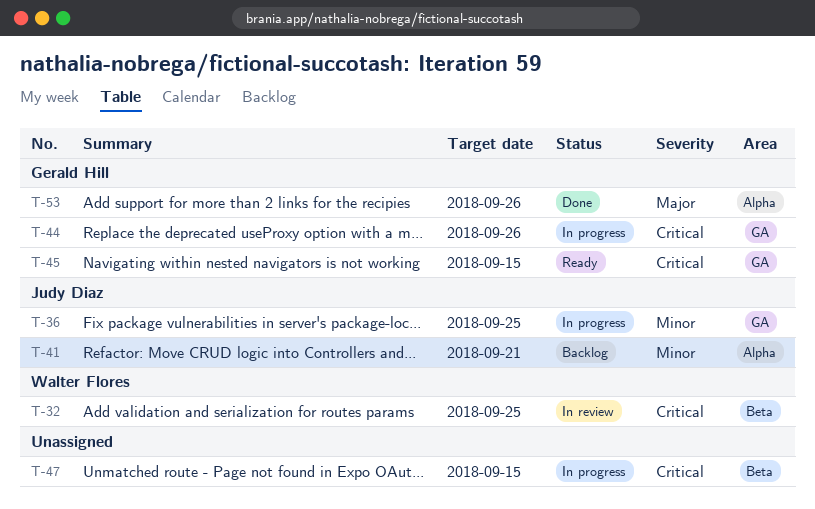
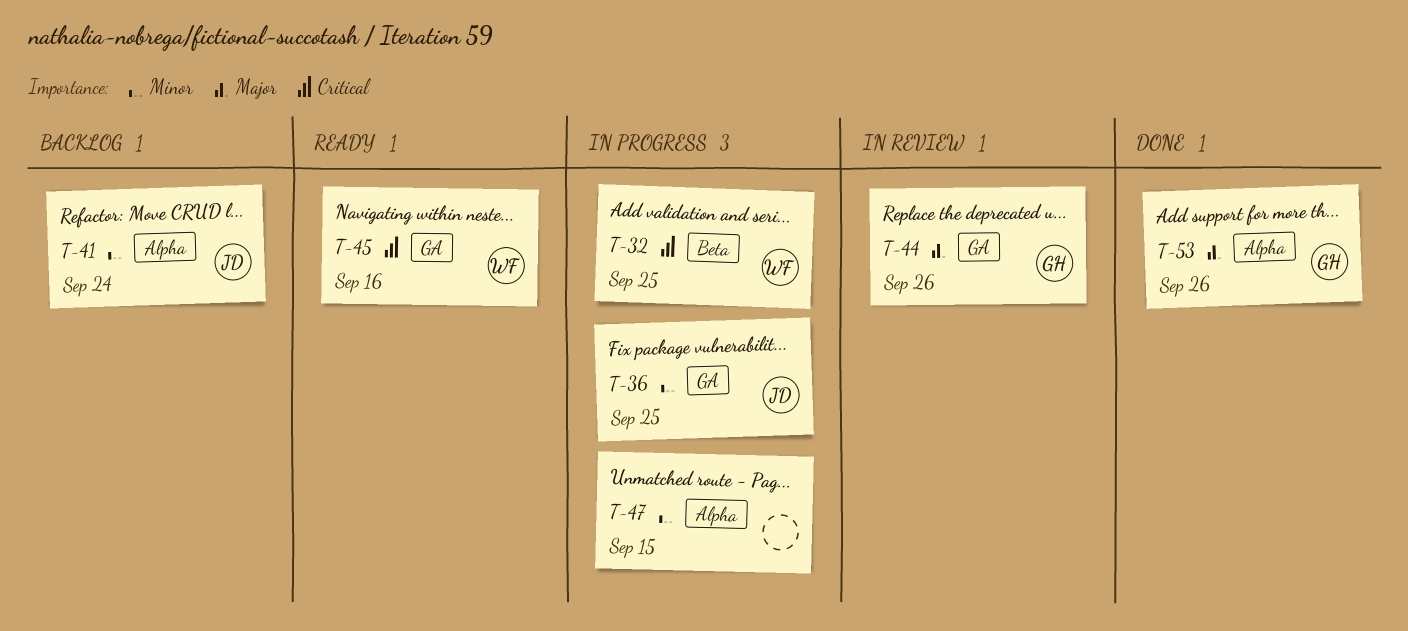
T-32, status: In review -> In progress
T-41, due: Sep 21 -> Sep 24
T-44, status: In progress -> In review
T-44, priority: Critical -> Major
T-45, owner: Gerald Hill -> Walter Flores
T-45, due: Sep 15 -> Sep 16
T-47, priority: Critical -> Minor
T-47, label: Beta -> Alpha

